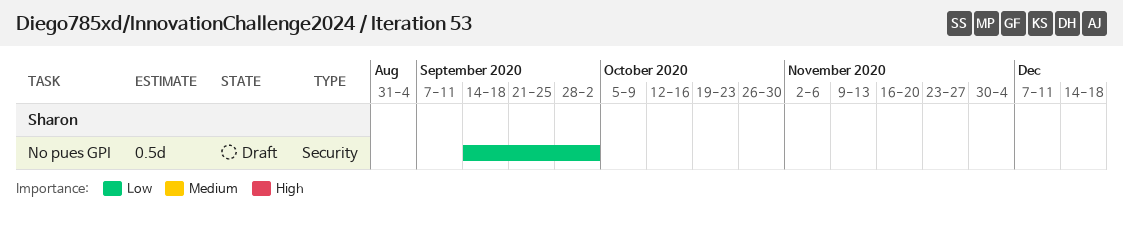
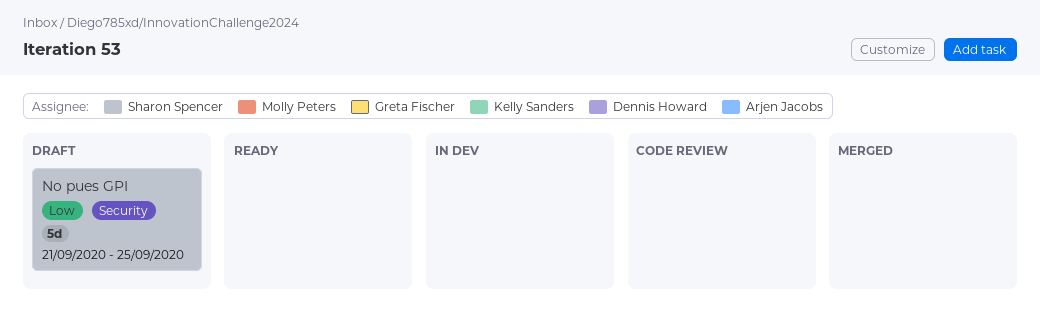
No pues GPI, estimate: 0.5d -> 5d
No pues GPI, start: Sep 14 -> Sep 21
No pues GPI, due: Oct 2 -> Sep 25

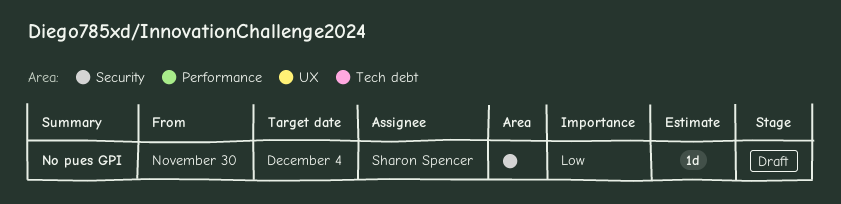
No pues GPI, estimate: 5d -> 1d
No pues GPI, start: Sep 21 -> Nov 30
No pues GPI, due: Sep 25 -> Dec 4

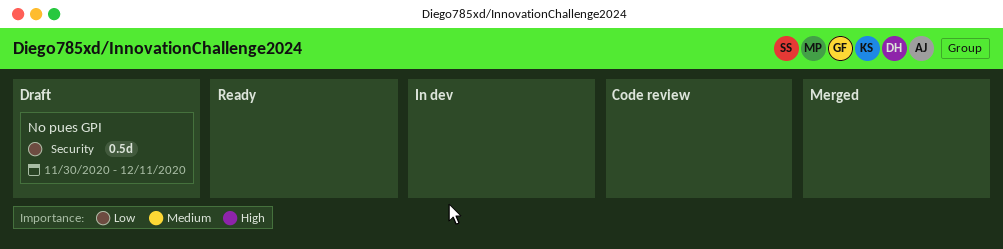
No pues GPI, estimate: 1d -> 0.5d
No pues GPI, due: Dec 4 -> Dec 11

